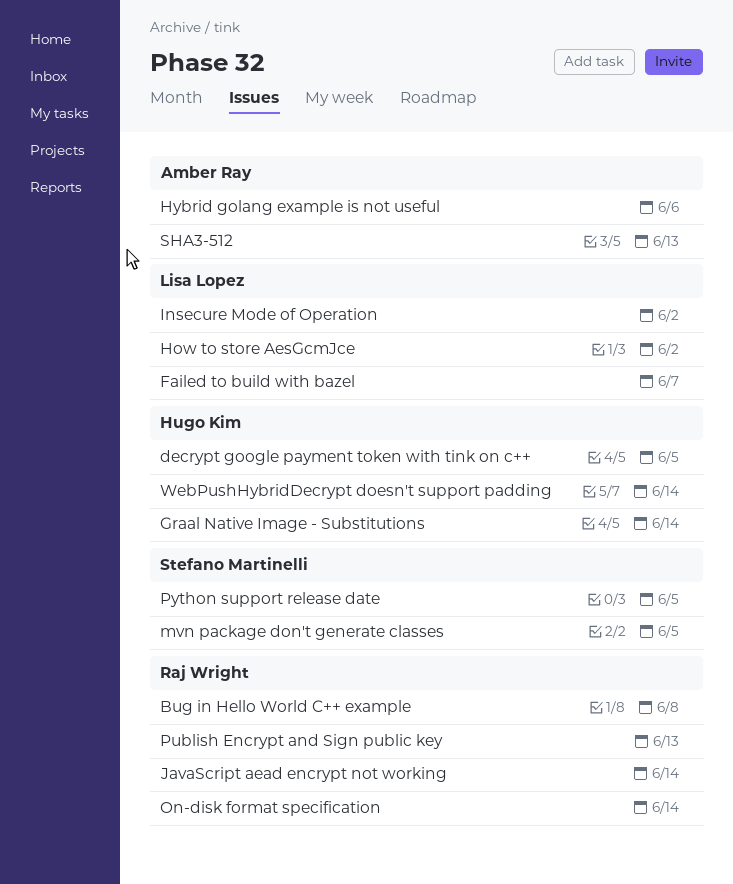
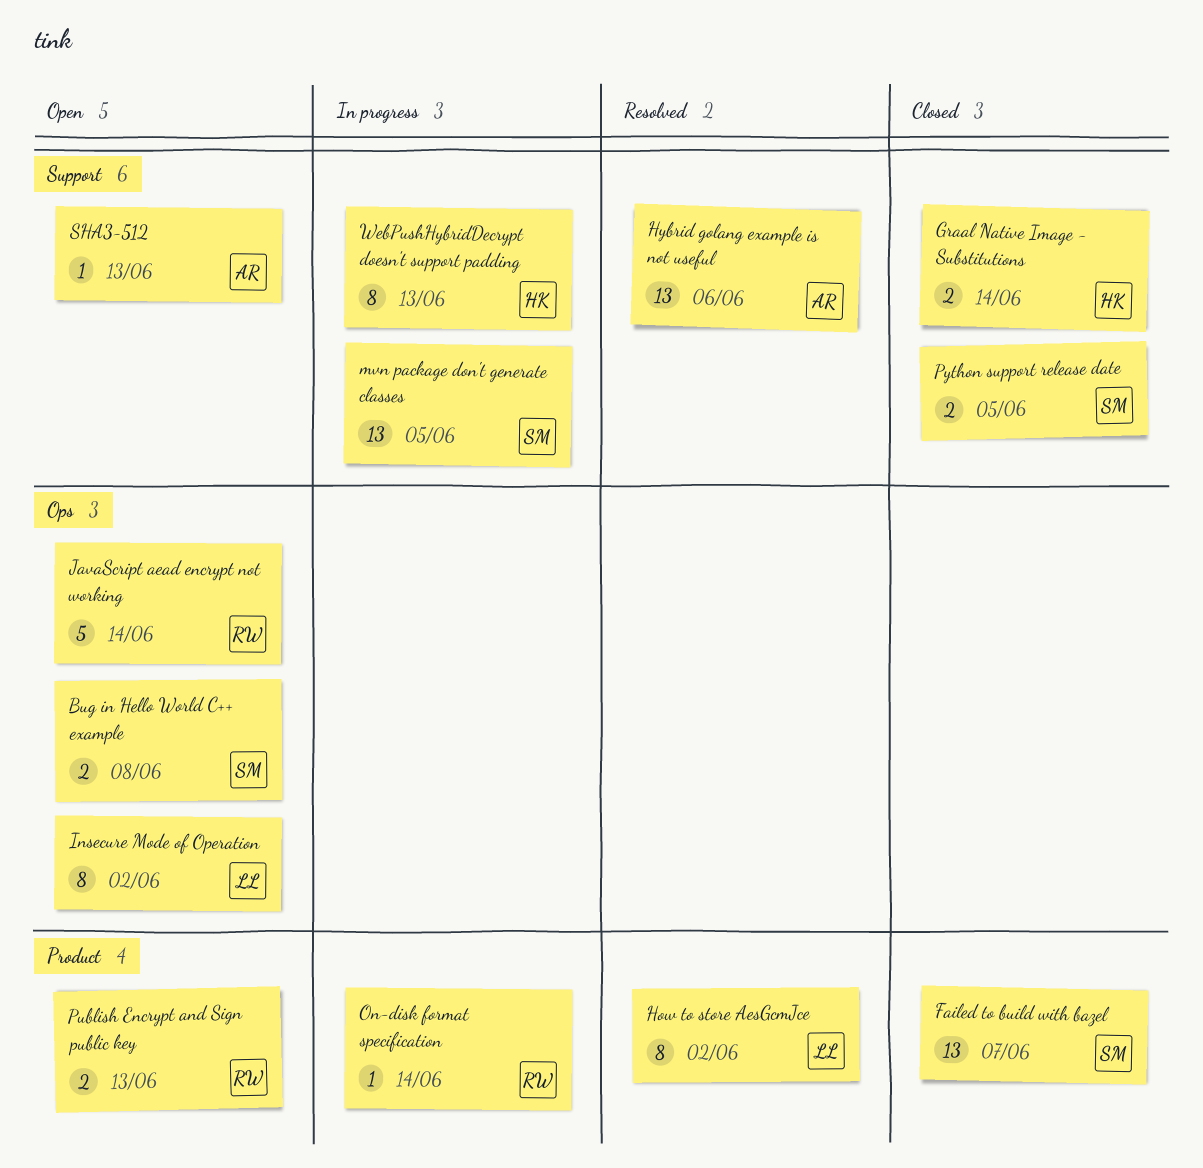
Bug in Hello World C++ example, owner: Raj Wright -> Stefano Martinelli
decrypt google payment token with tink on c++: present -> none
Failed to build with bazel, owner: Lisa Lopez -> Stefano Martinelli
WebPushHybridDecrypt doesn't support padding, due: Jun 14 -> Jun 13

